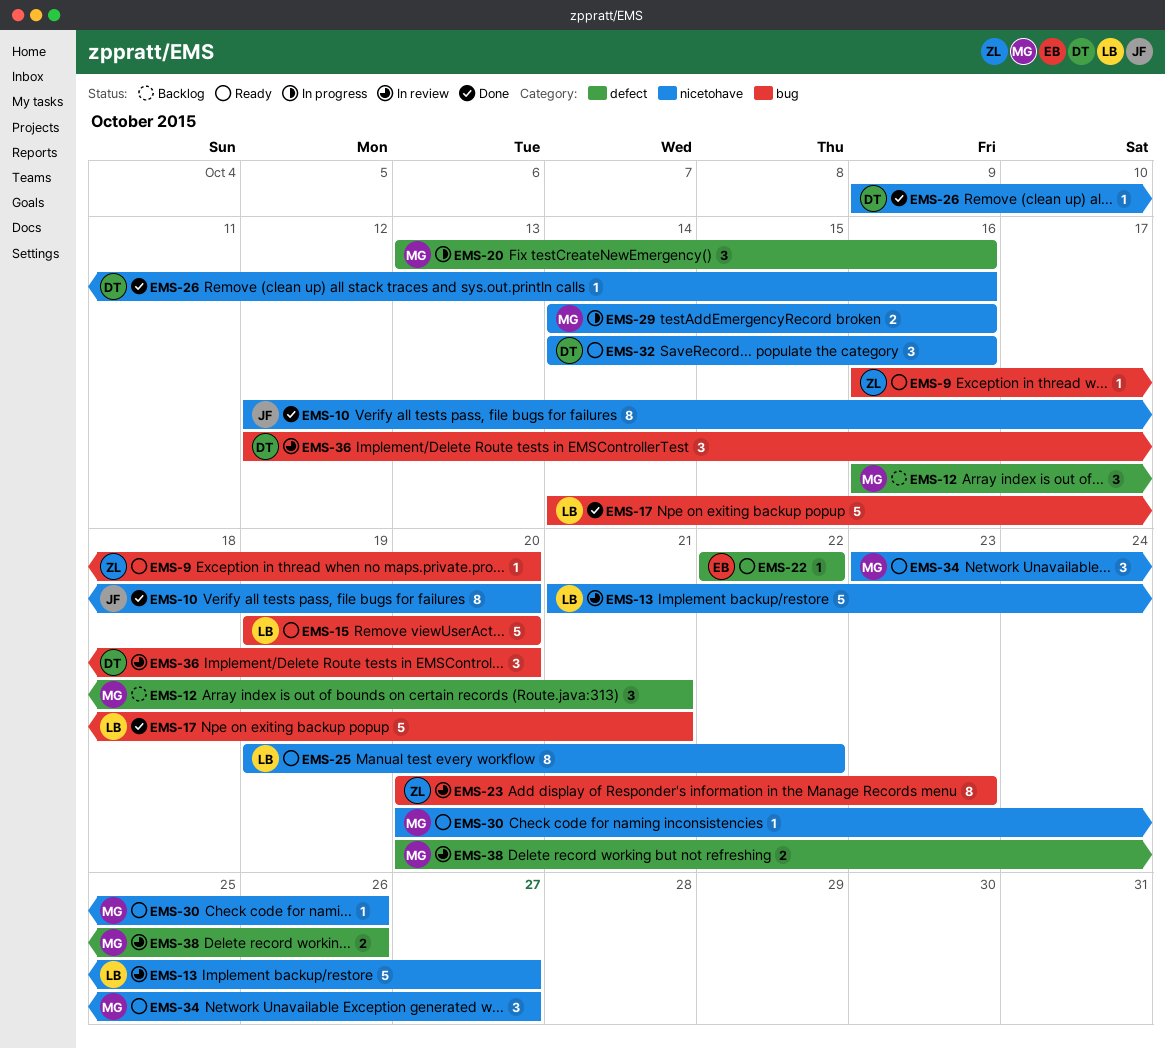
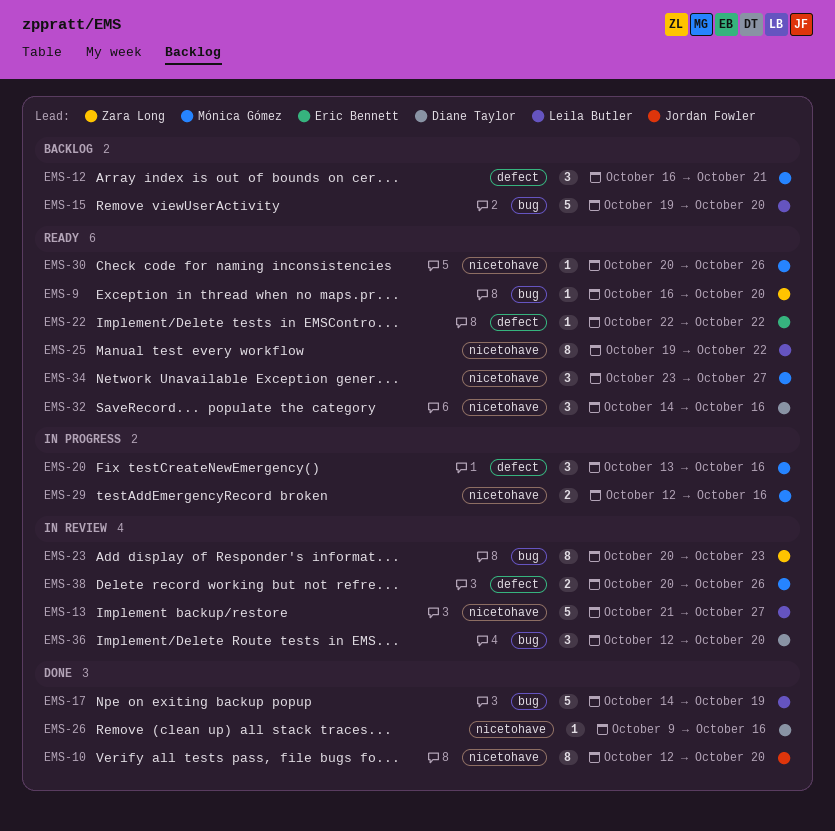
EMS-15, status: Ready -> Backlog
EMS-17, due: Oct 21 -> Oct 19
EMS-29, start: Oct 14 -> Oct 12

